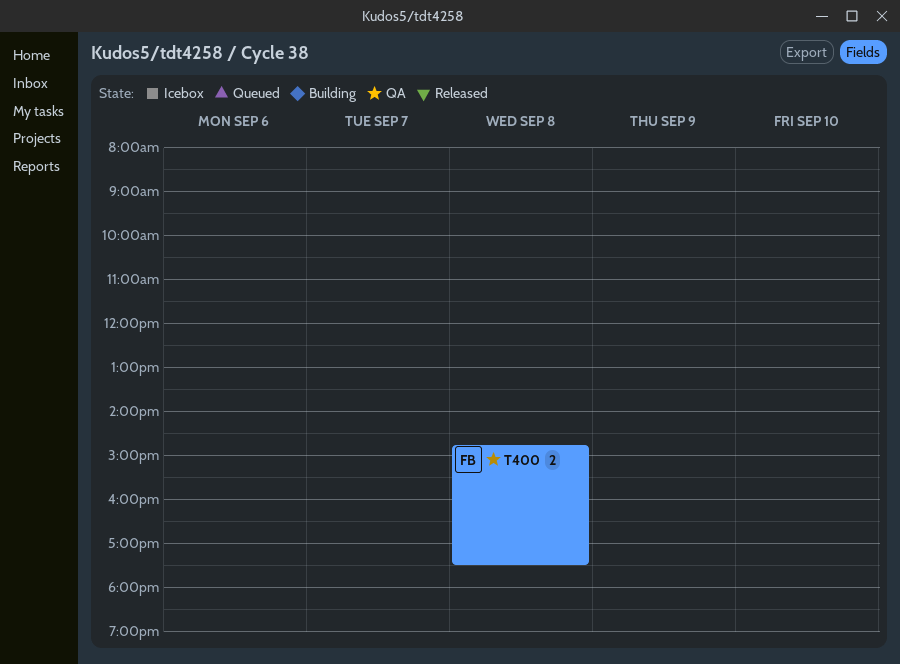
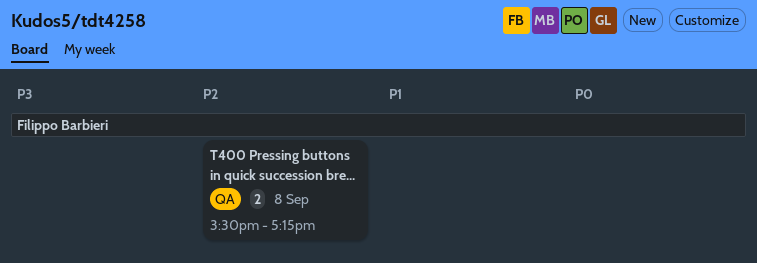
T400, begins: 14:45 -> 15:30
T400, ends: 17:30 -> 17:15

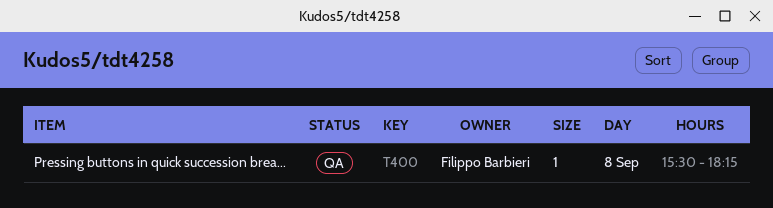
T400, estimate: 2 -> 1
T400, ends: 17:15 -> 18:15

